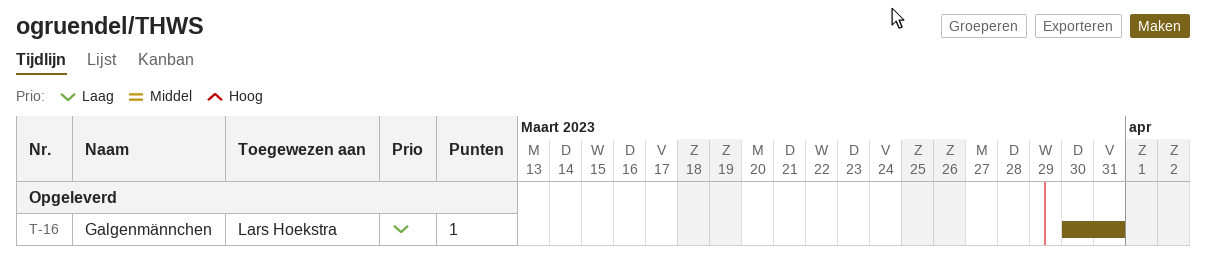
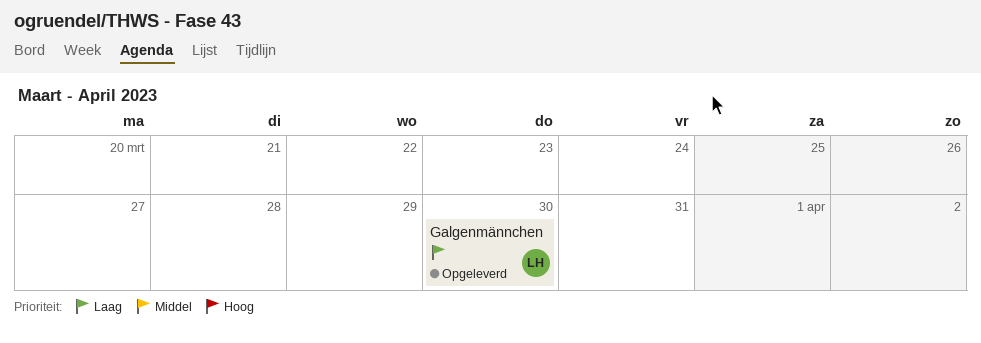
Galgenmännchen, due: Mar 31 -> Mar 30

